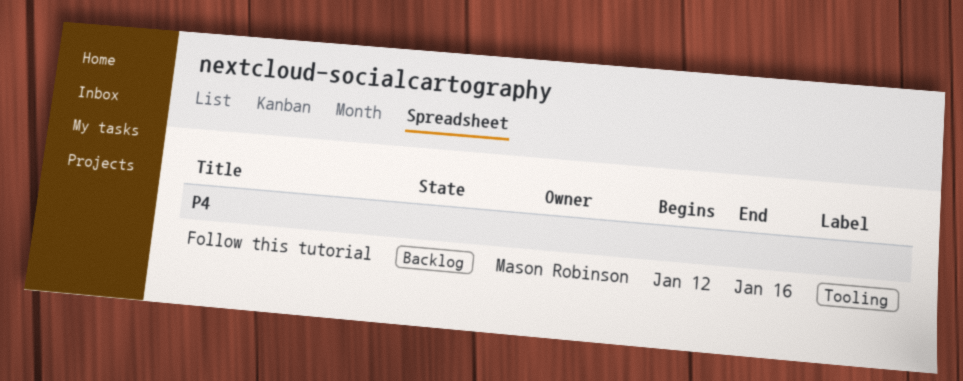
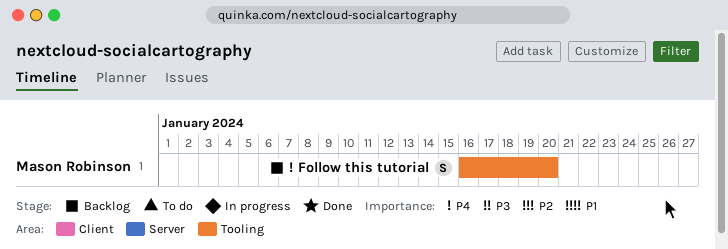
Follow this tutorial, start: Jan 12 -> Jan 16
Follow this tutorial, due: Jan 16 -> Jan 20

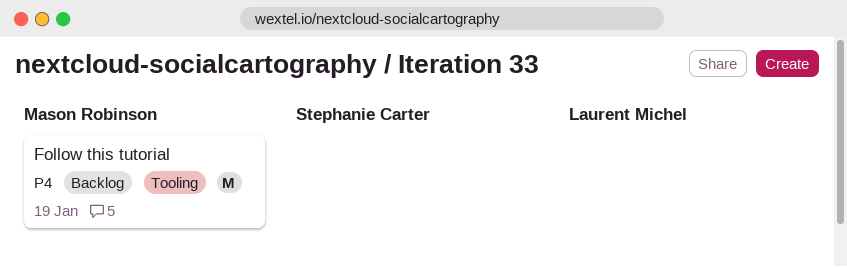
Follow this tutorial, estimate: S -> M
Follow this tutorial, due: Jan 20 -> Jan 19

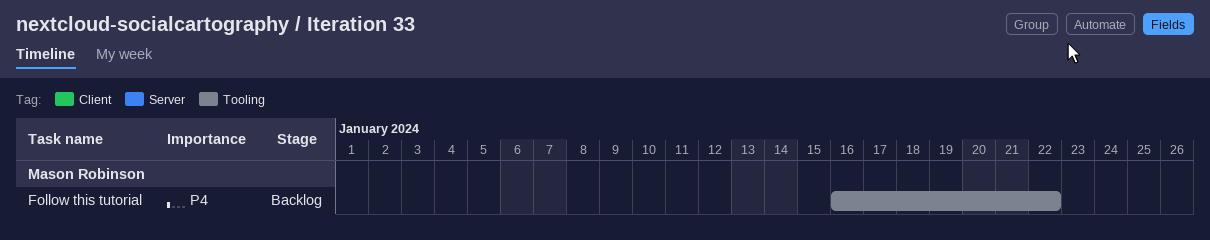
Follow this tutorial, due: Jan 19 -> Jan 22

